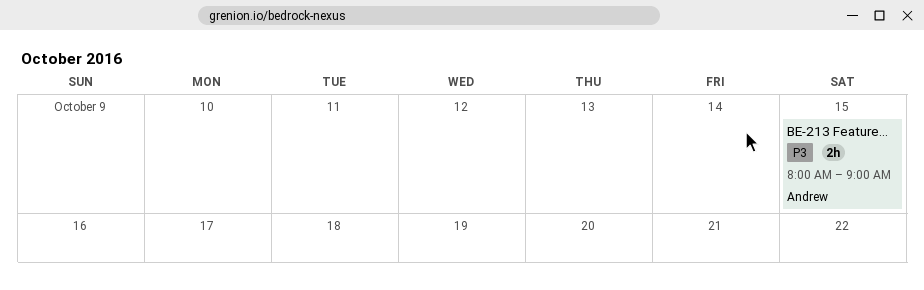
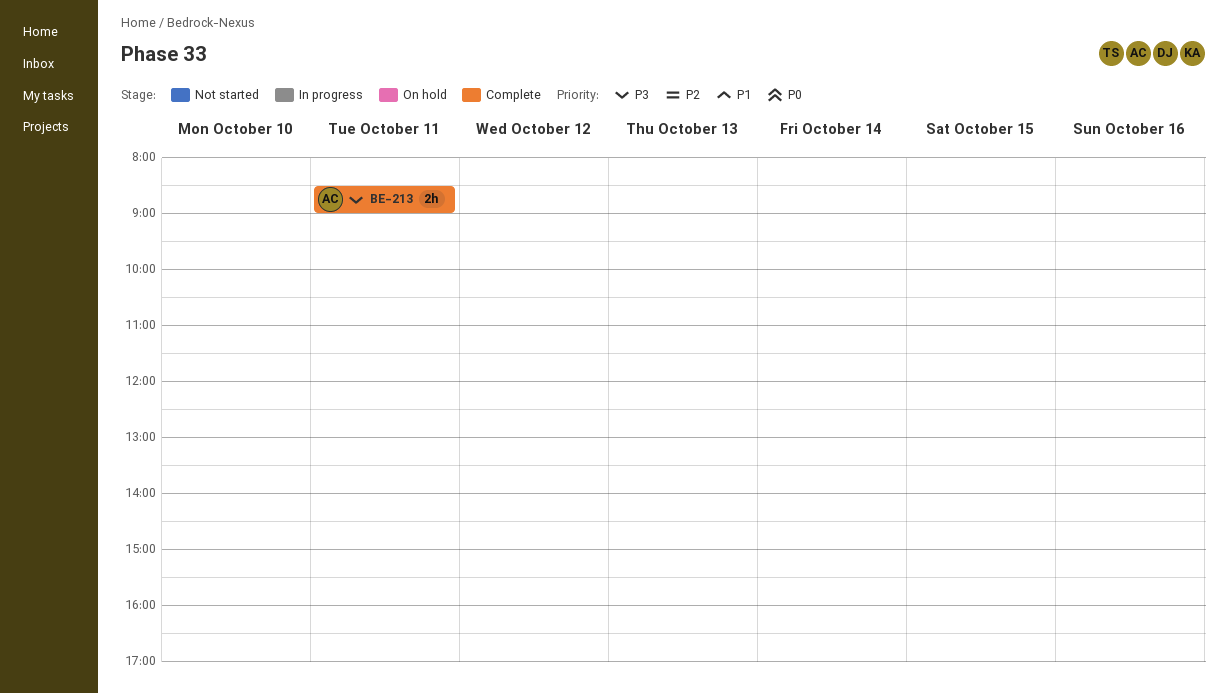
BE-213, day: Oct 15 -> Oct 11
BE-213, begins: 08:00 -> 08:30

